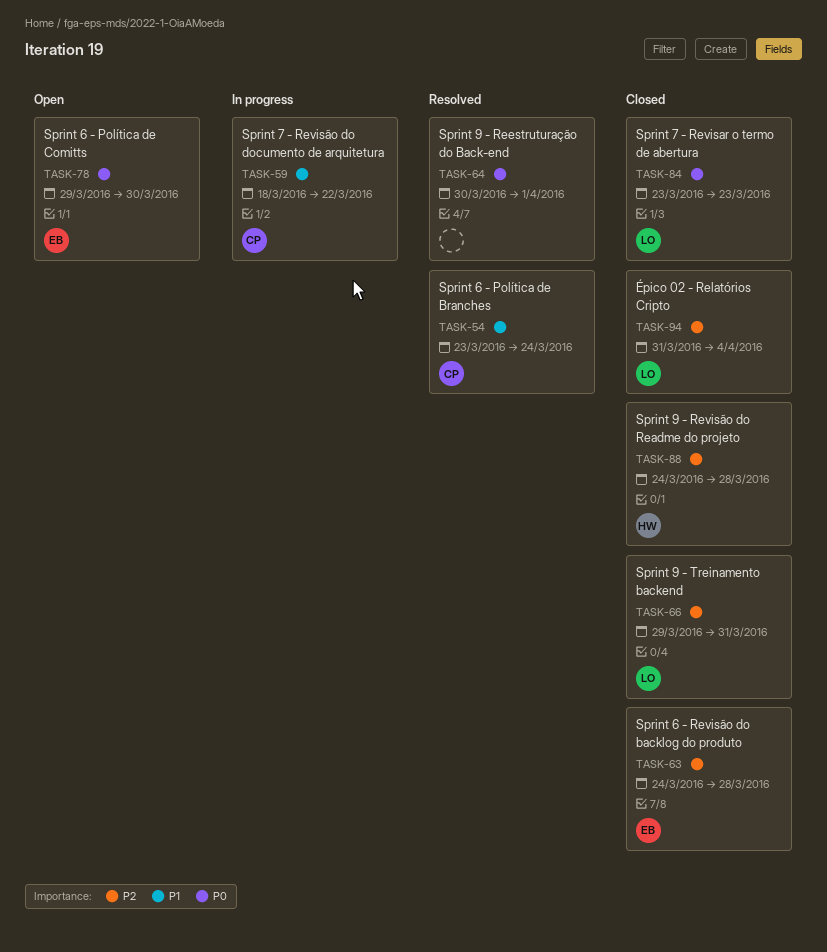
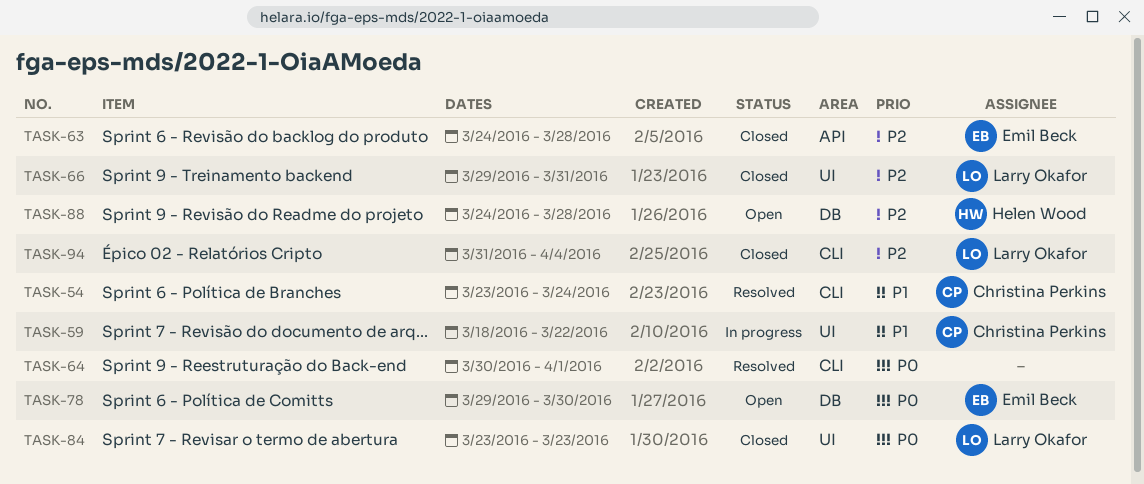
TASK-88, status: Closed -> Open

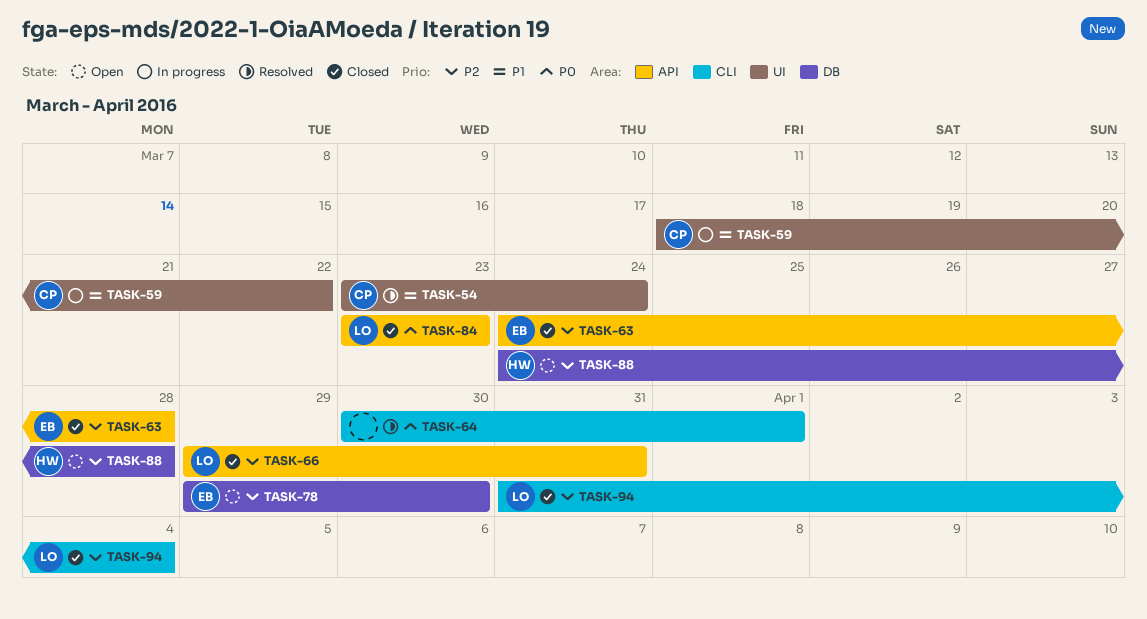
TASK-54, label: CLI -> UI
TASK-66, label: UI -> API
TASK-78, priority: P0 -> P2
TASK-84, label: UI -> API

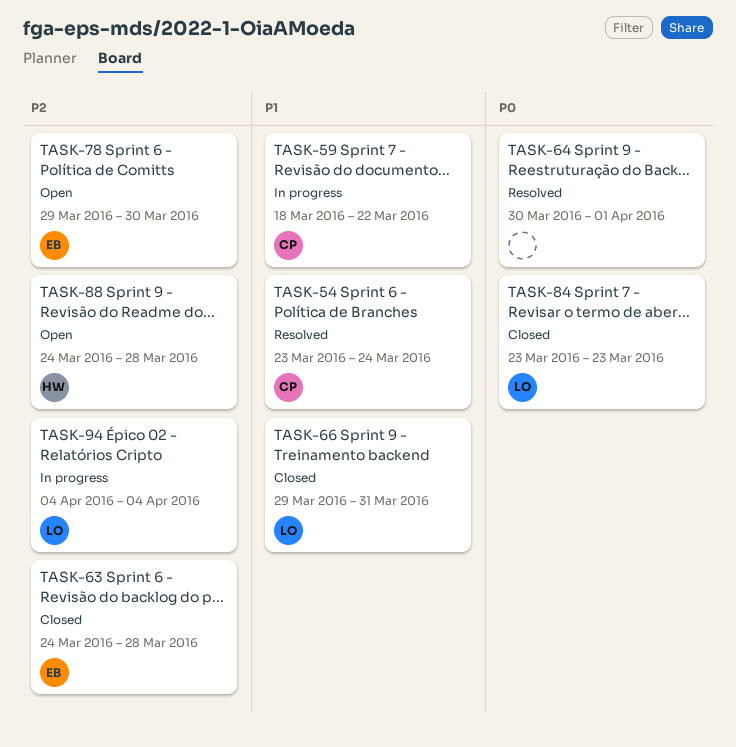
TASK-66, priority: P2 -> P1
TASK-94, status: Closed -> In progress
TASK-94, start: Mar 31 -> Apr 4

